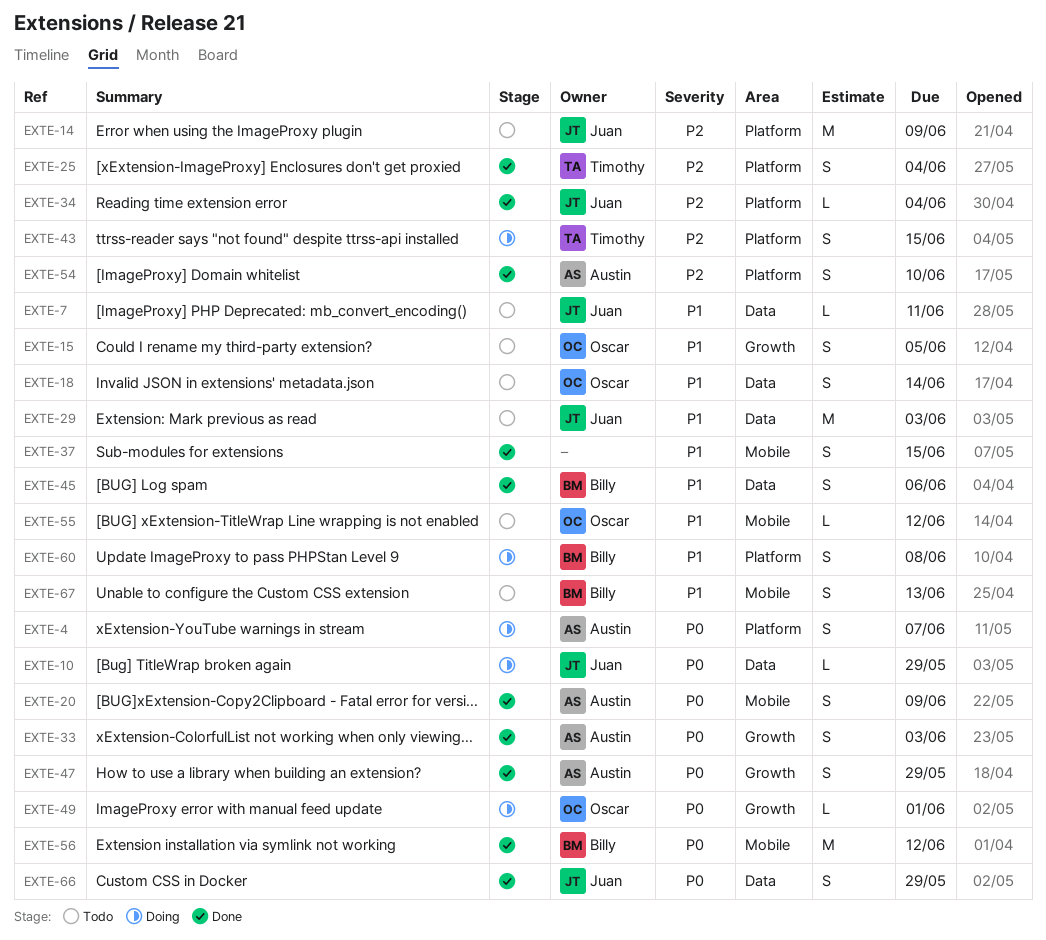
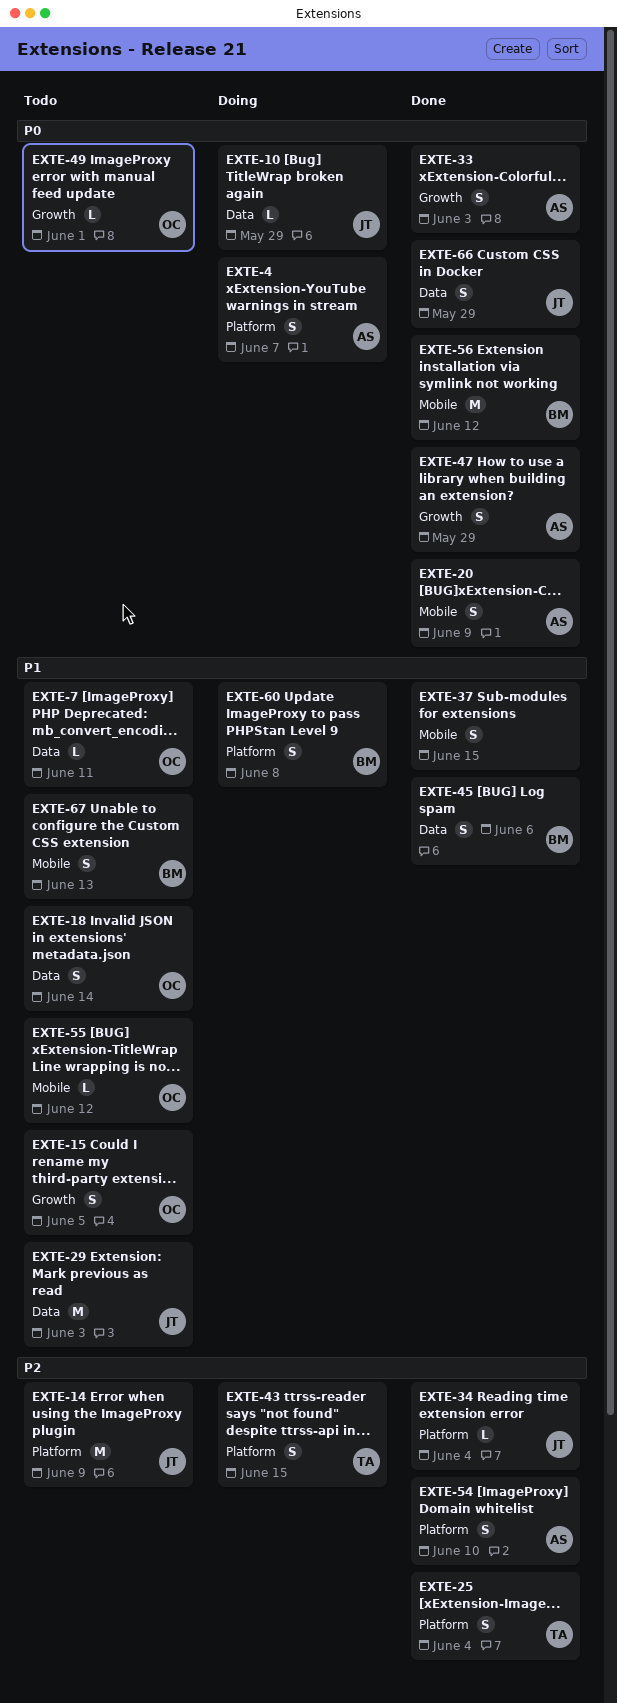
EXTE-7, owner: Juan -> Oscar
EXTE-49, status: Doing -> Todo

